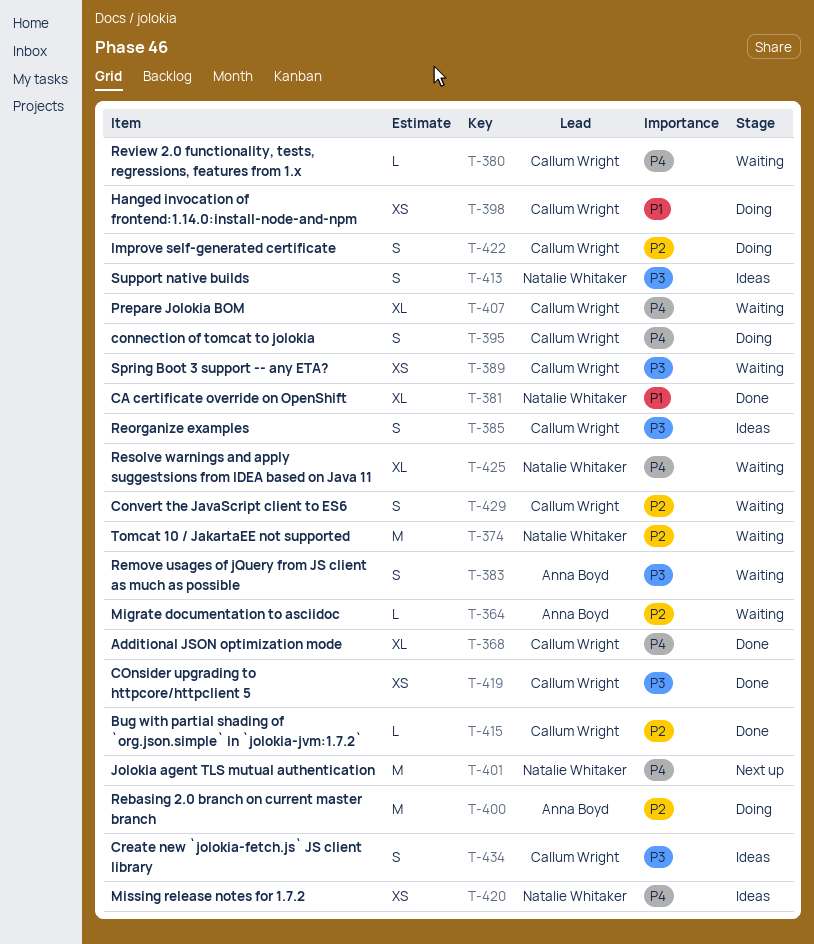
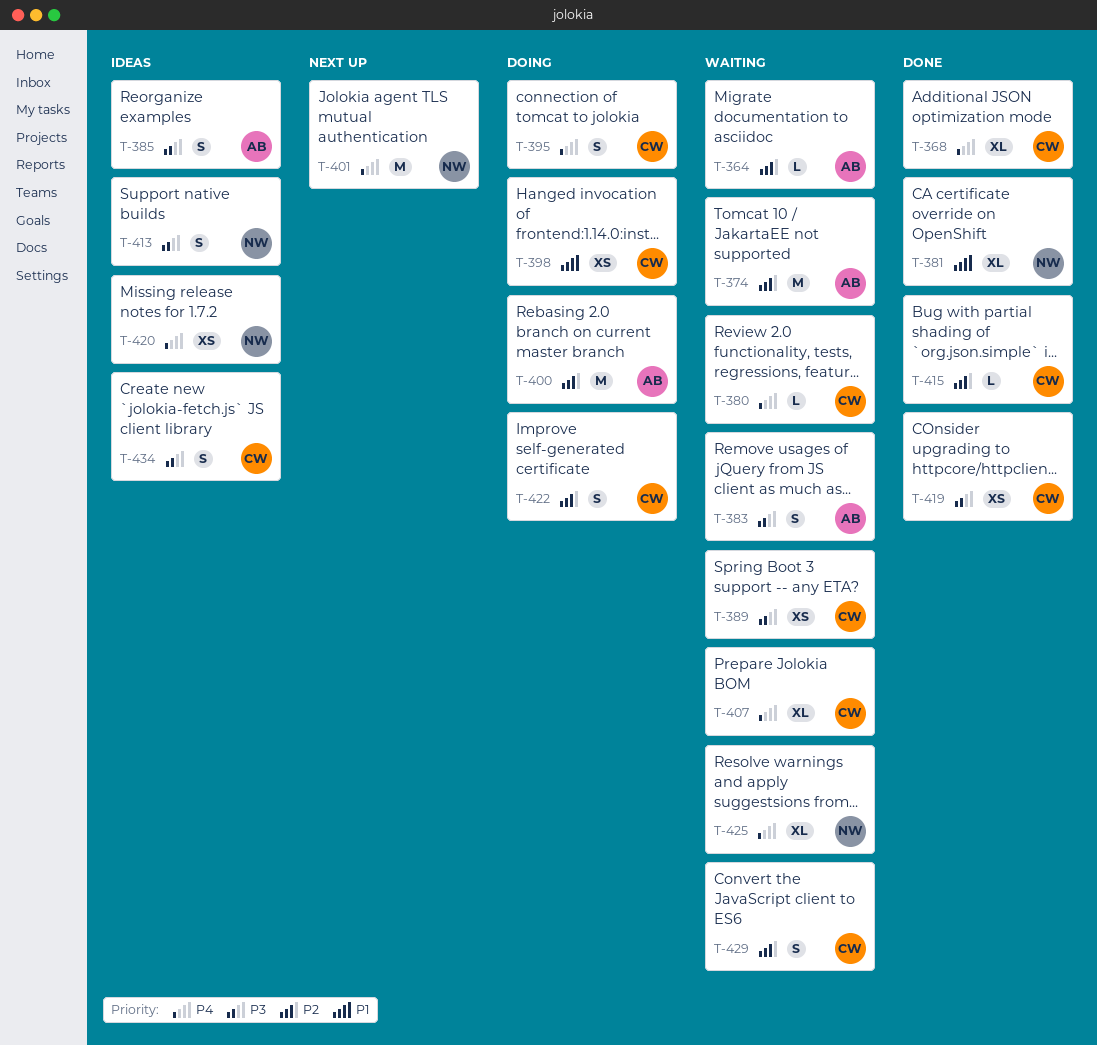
T-374, owner: Natalie Whitaker -> Anna Boyd
T-385, owner: Callum Wright -> Anna Boyd

